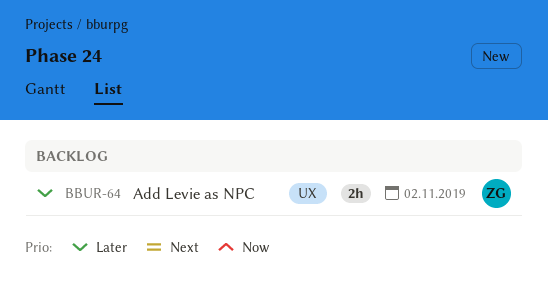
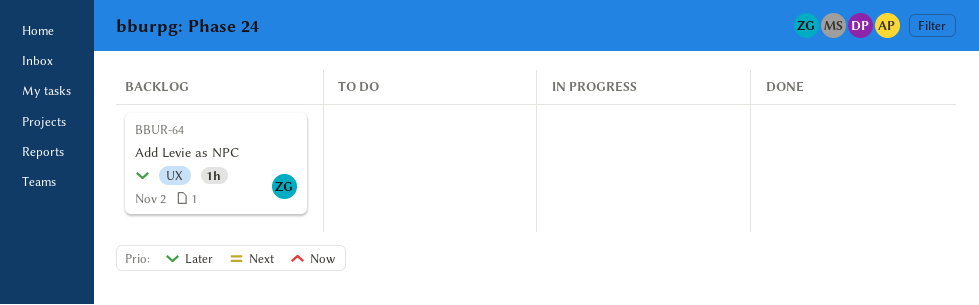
BBUR-64, estimate: 2h -> 1h

